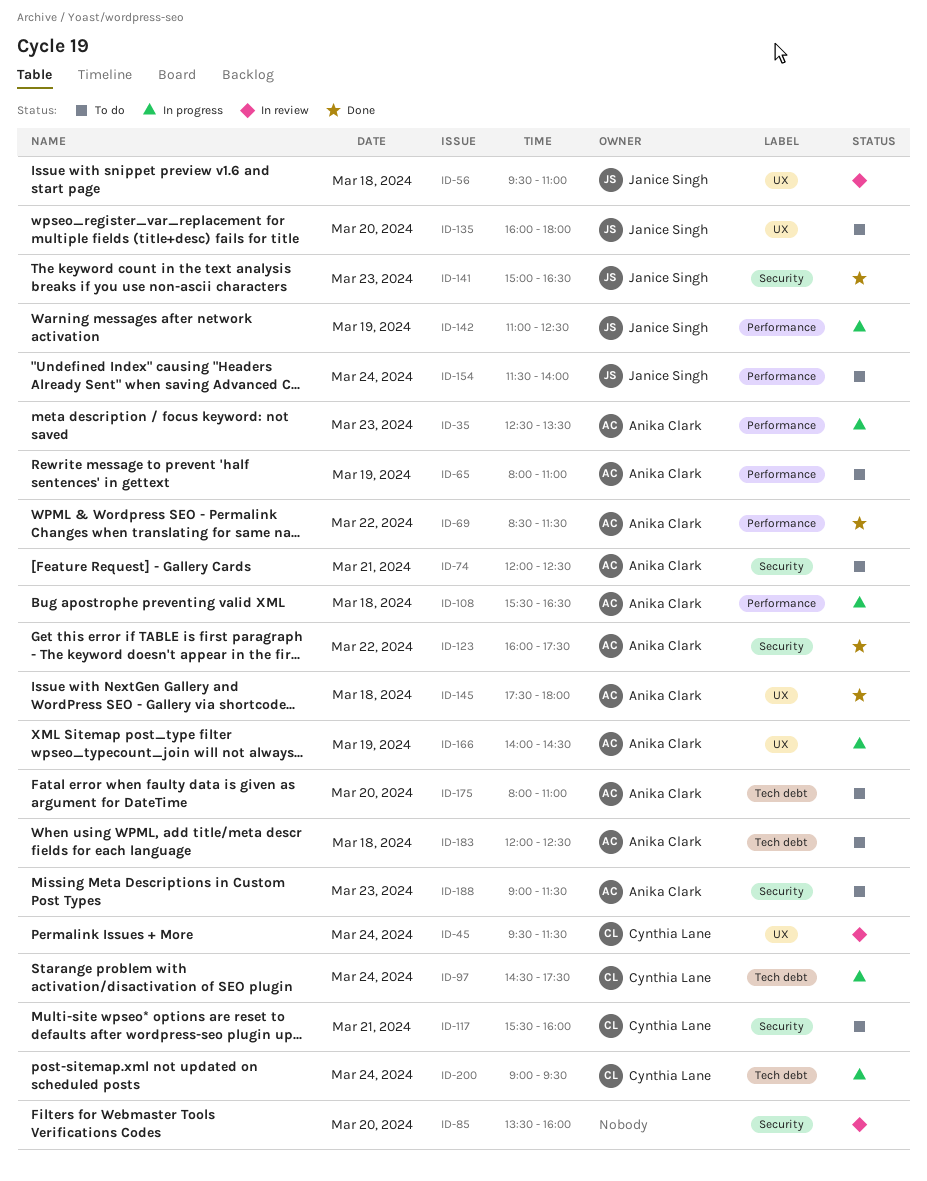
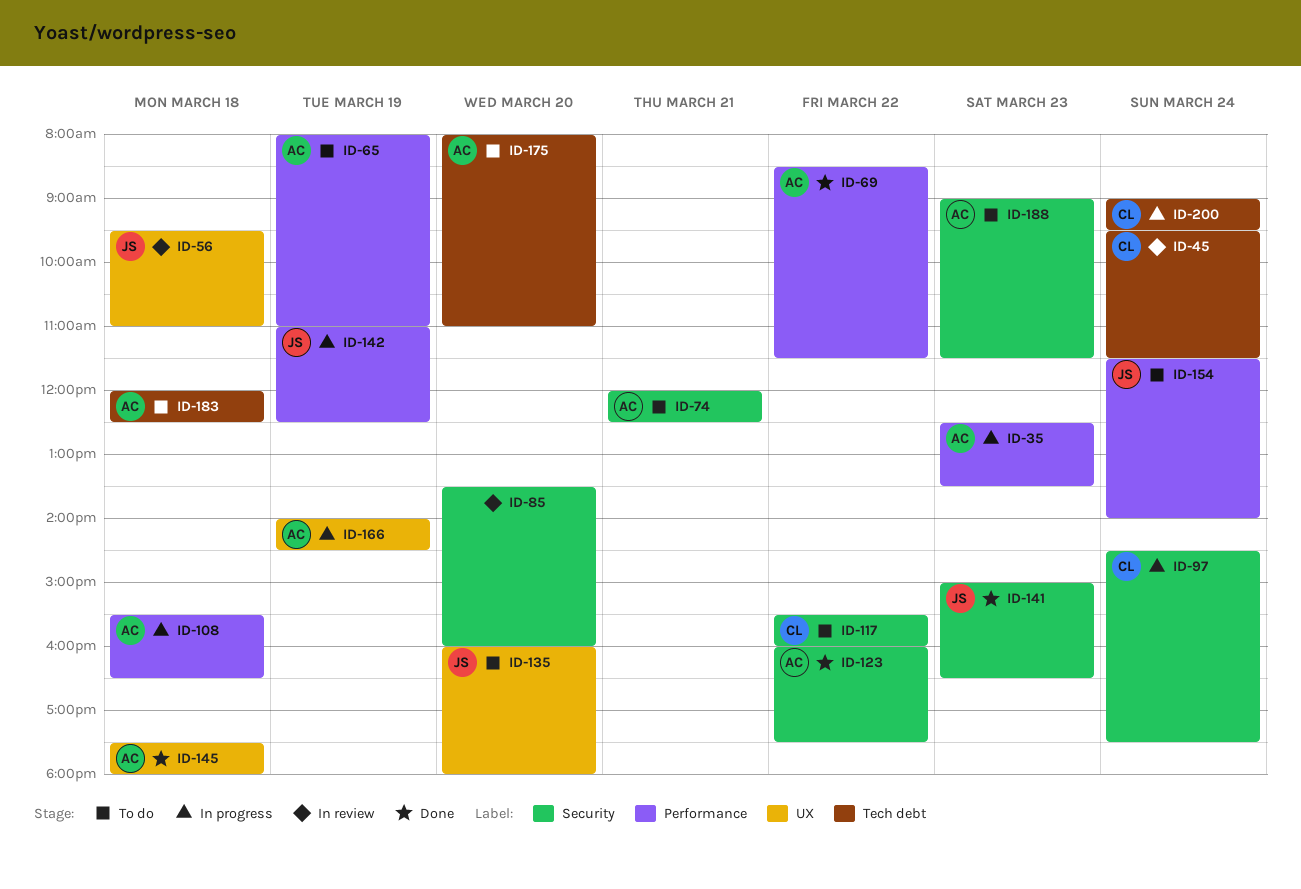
ID-45, label: UX -> Tech debt
ID-97, label: Tech debt -> Security
ID-117, day: Mar 21 -> Mar 22

